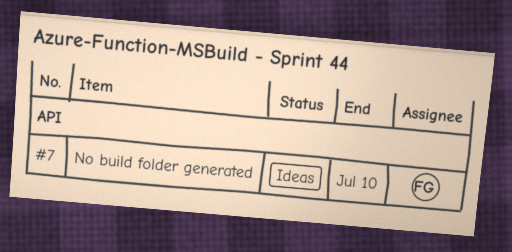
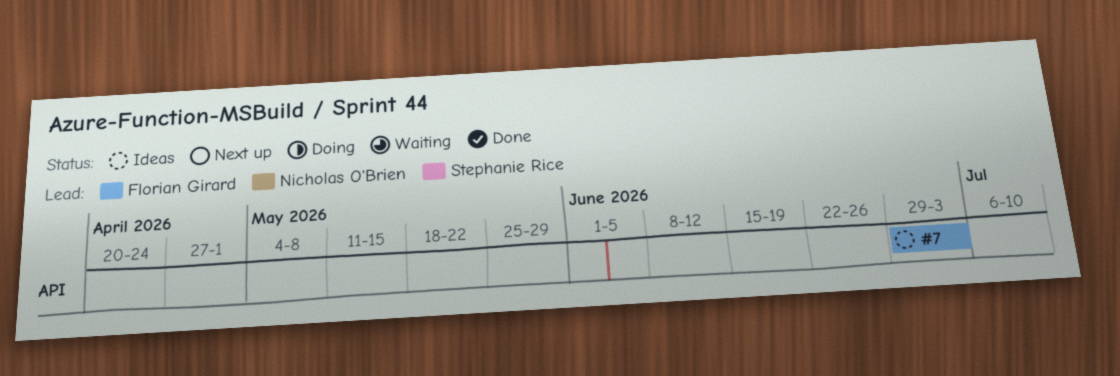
#7, due: Jul 10 -> Jul 3

